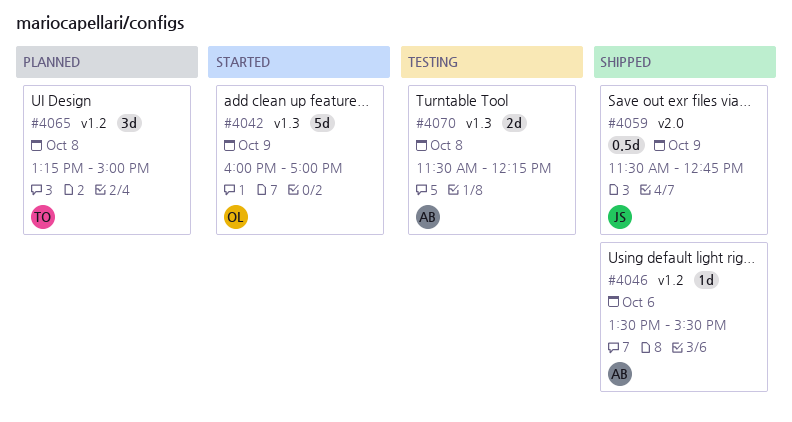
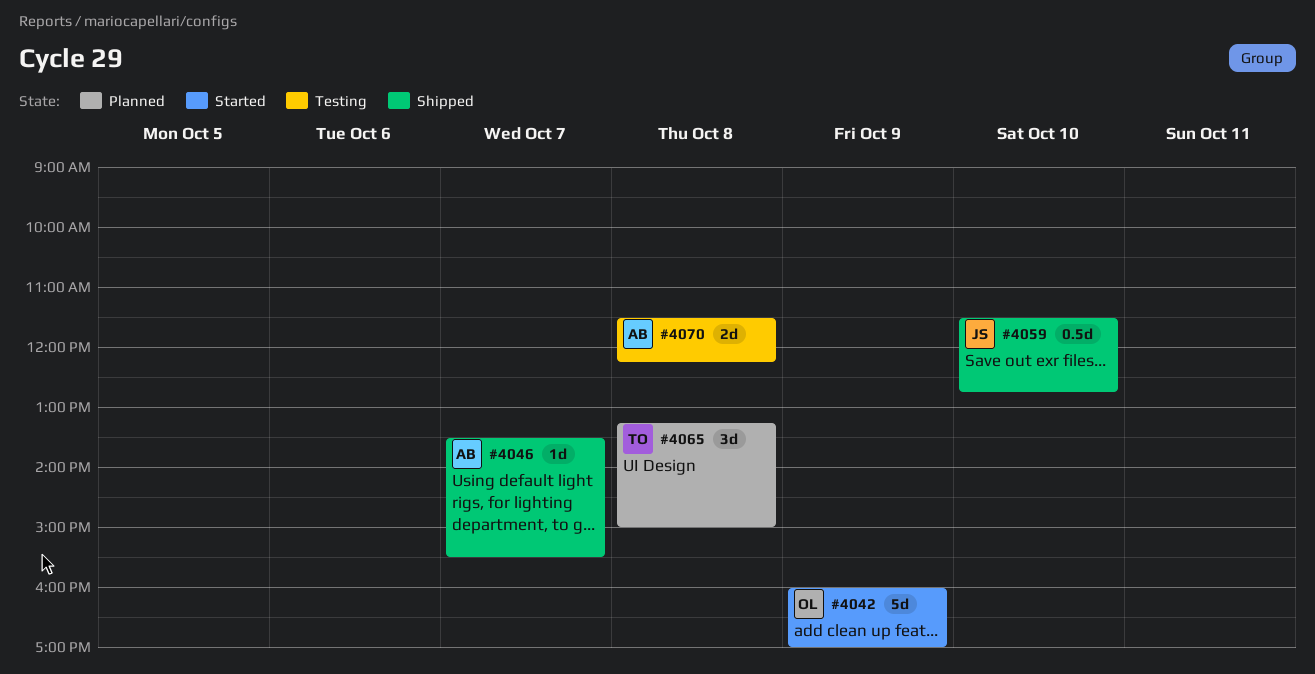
#4046, day: Oct 6 -> Oct 7
#4059, day: Oct 9 -> Oct 10

